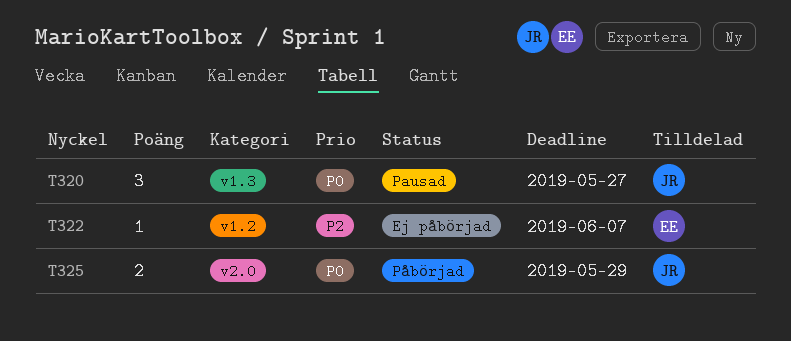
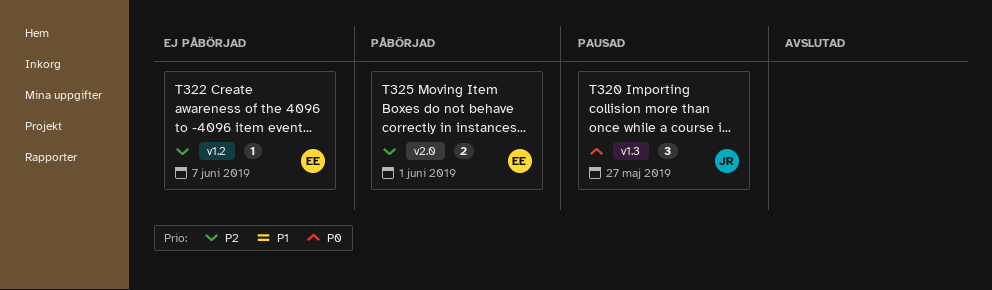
T325, owner: JR -> EE
T325, priority: P0 -> P2
T325, due: May 29 -> Jun 1

